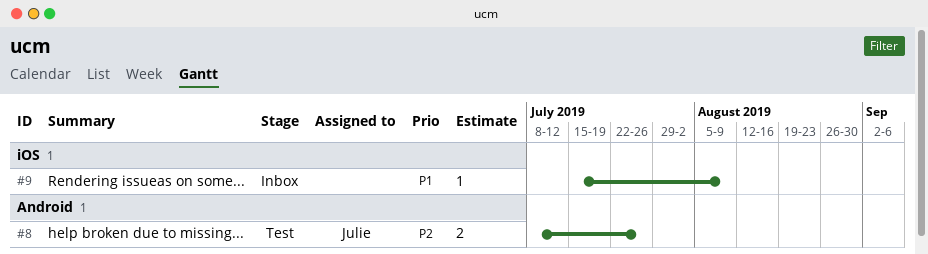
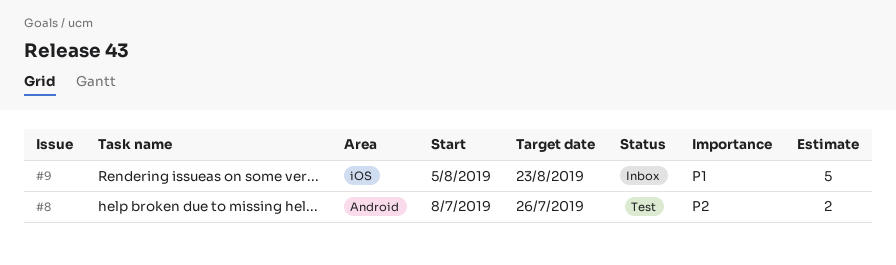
#9, estimate: 1 -> 5
#9, start: Jul 15 -> Aug 5
#9, due: Aug 9 -> Aug 23

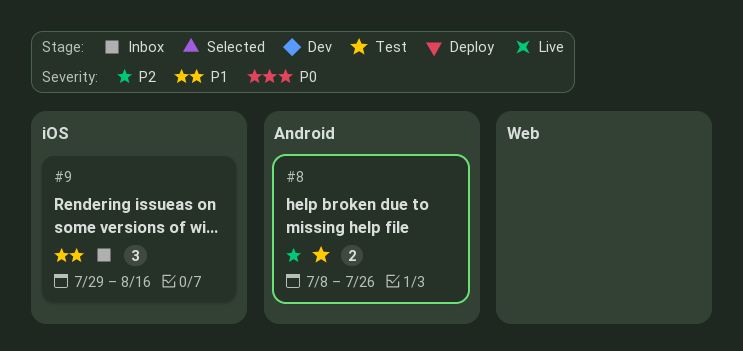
#9, estimate: 5 -> 3
#9, start: Aug 5 -> Jul 29
#9, due: Aug 23 -> Aug 16

